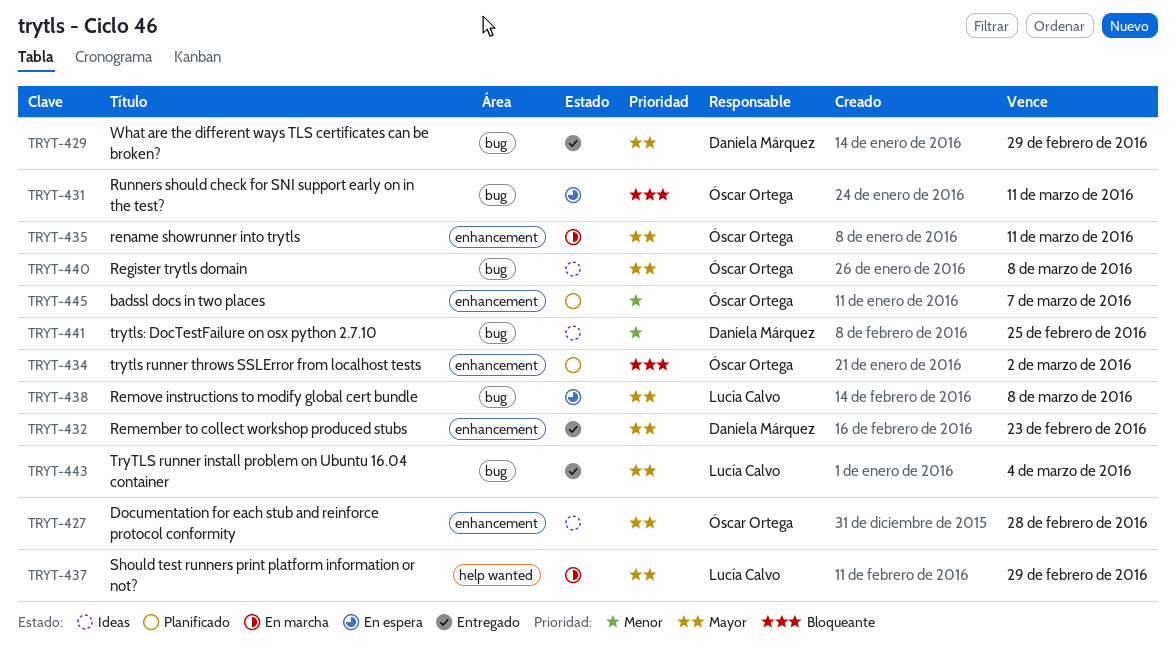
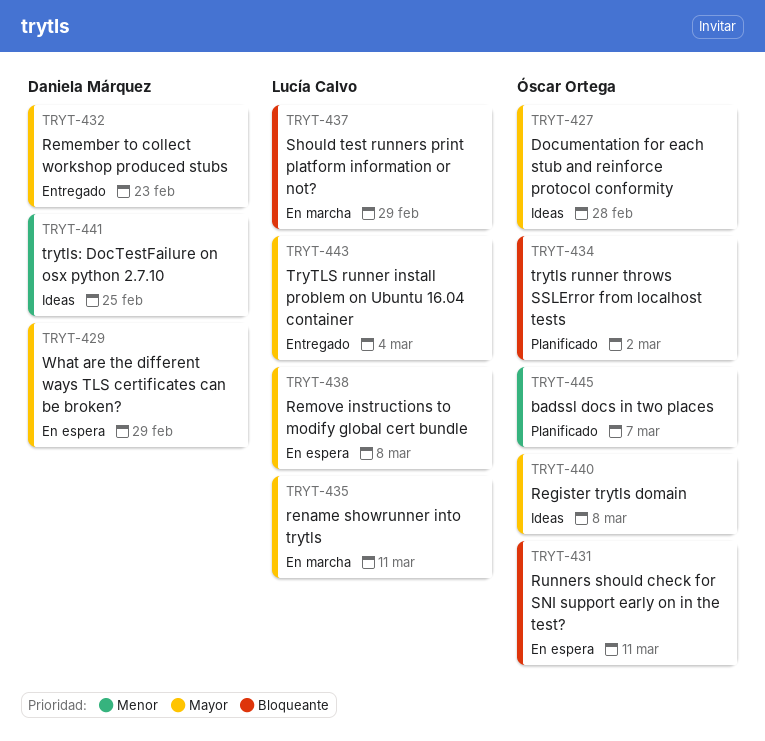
TRYT-429, status: Entregado -> En espera
TRYT-435, owner: Óscar Ortega -> Lucía Calvo
TRYT-437, priority: Mayor -> Bloqueante

